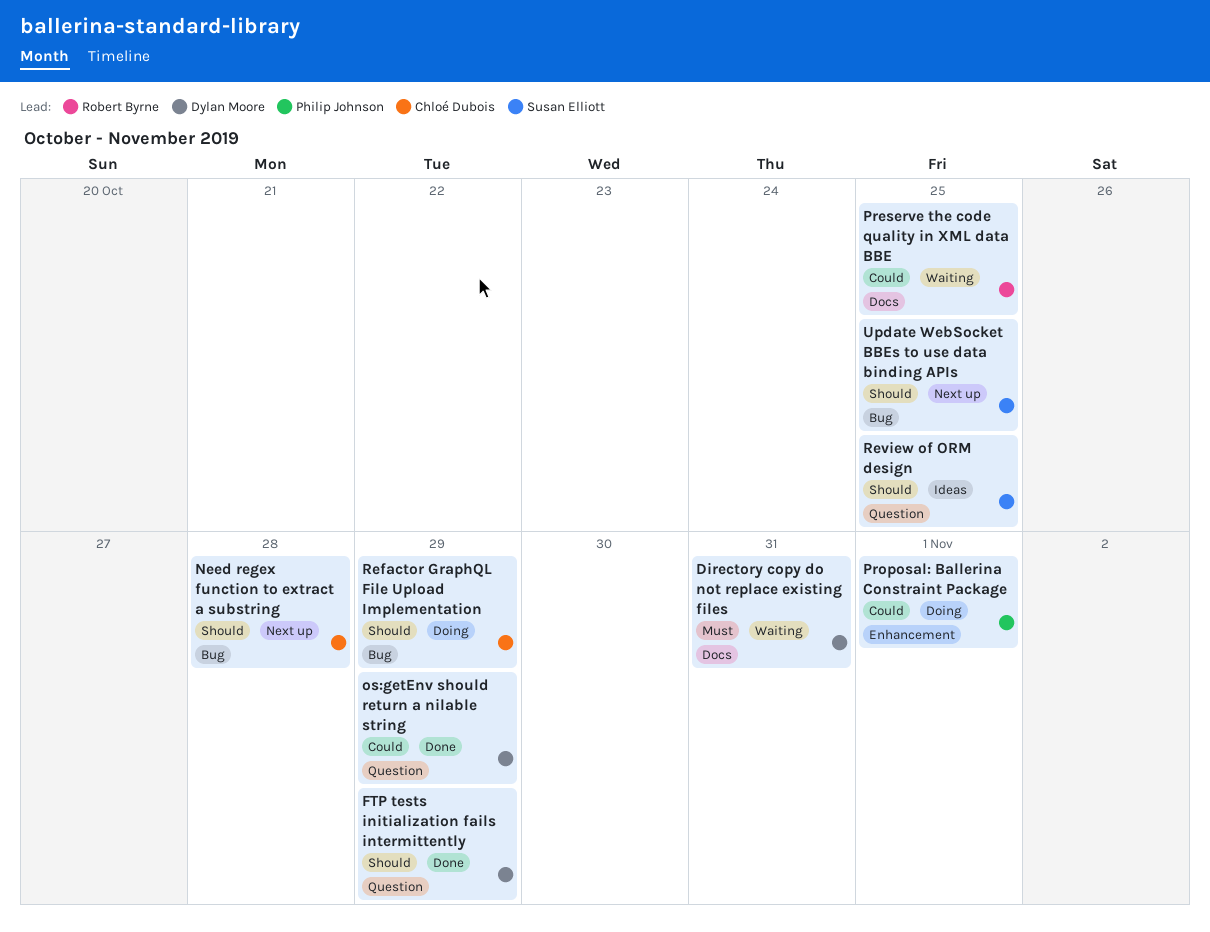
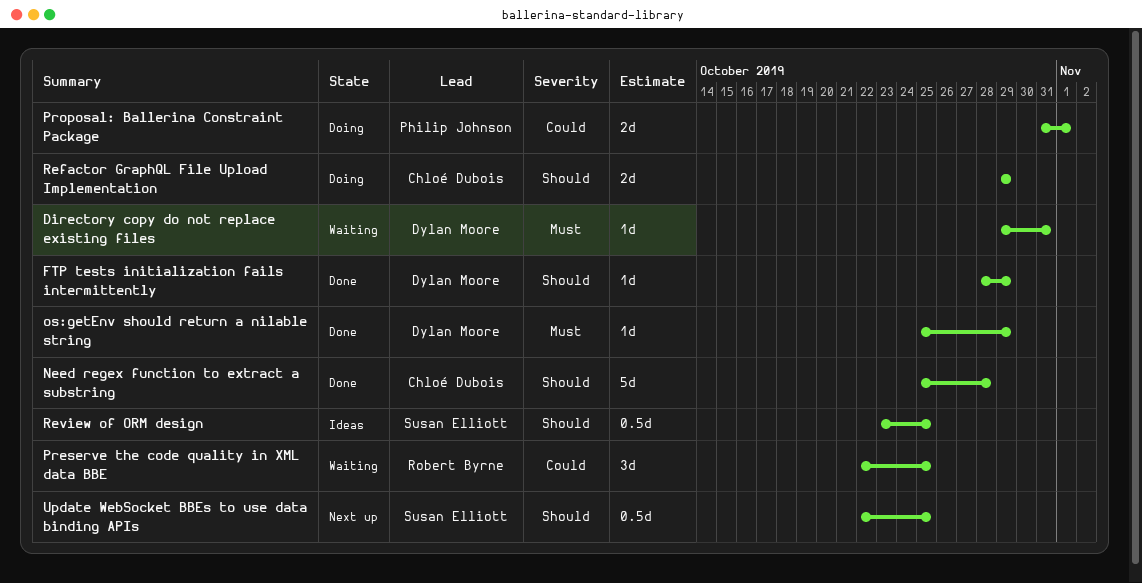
Need regex function to extract a substring, status: Next up -> Done
os:getEnv should return a nilable string, priority: Could -> Must

